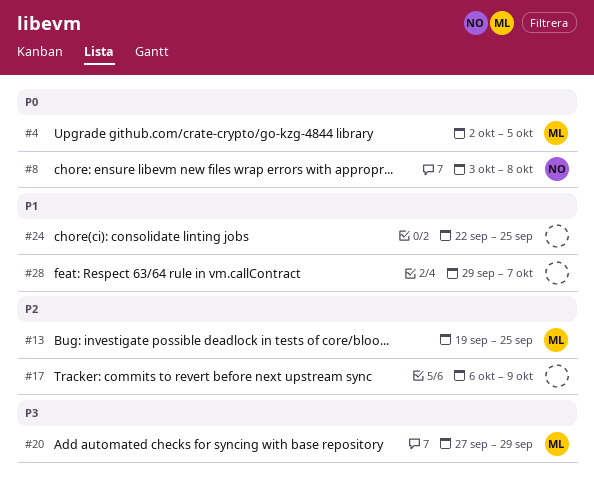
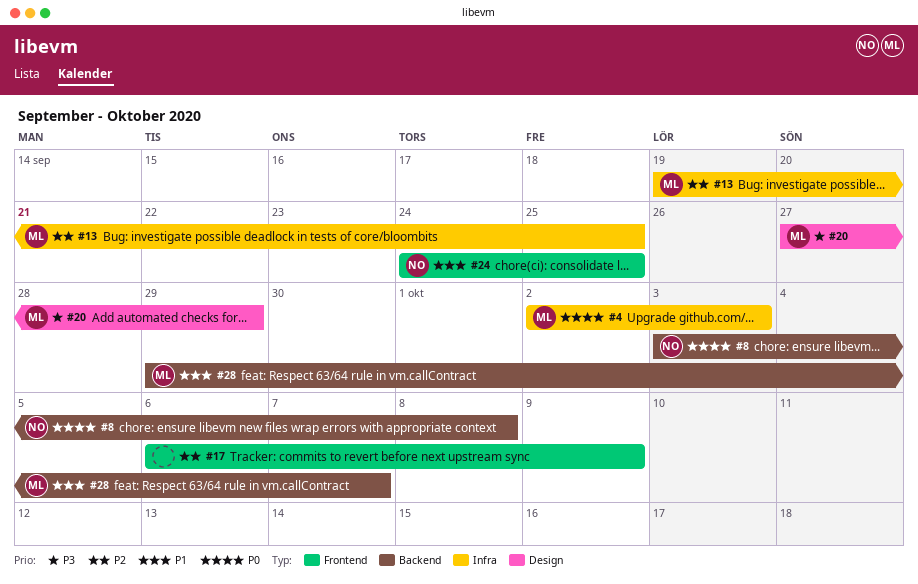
#4, due: Oct 5 -> Oct 3
#24, owner: none -> NO
#24, start: Sep 22 -> Sep 24
#28, owner: none -> ML

